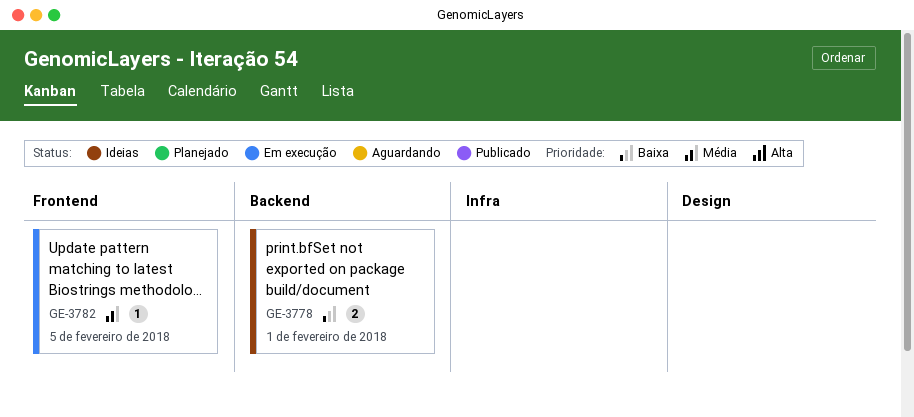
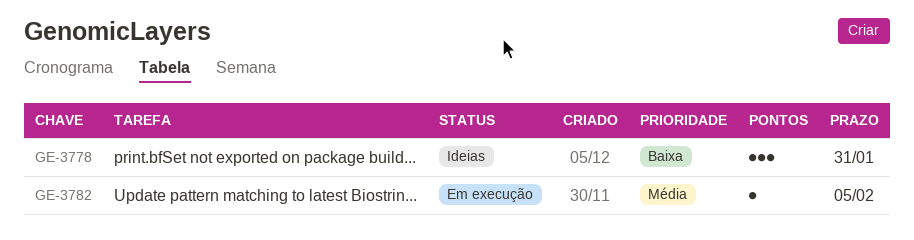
GE-3778, estimate: 2 -> 3
GE-3778, due: Feb 1 -> Jan 31

